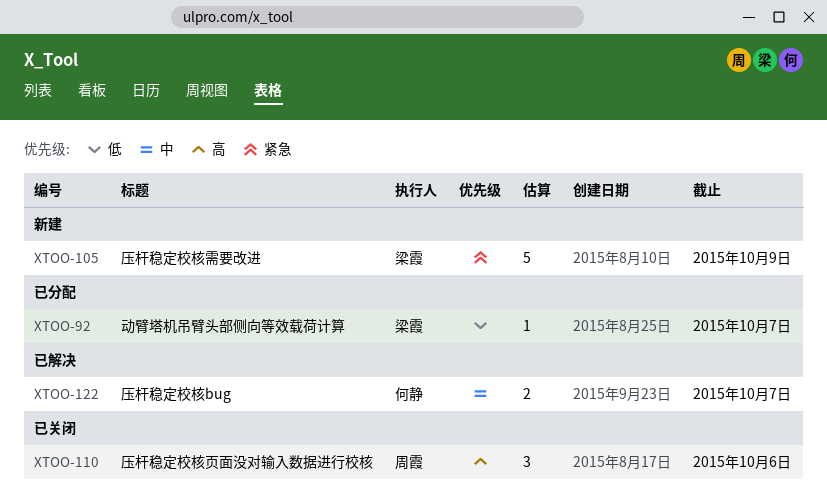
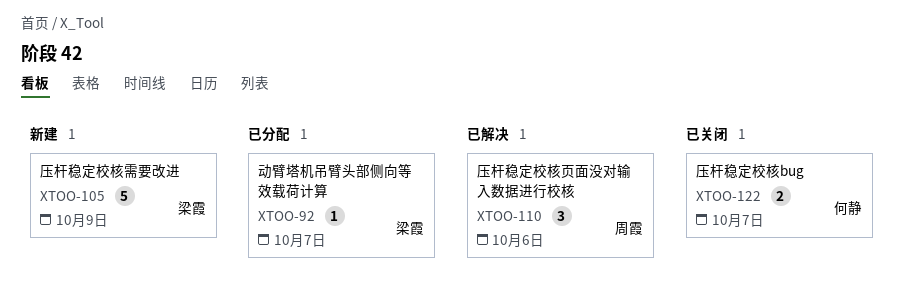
XTOO-110, status: 已关闭 -> 已解决
XTOO-122, status: 已解决 -> 已关闭

